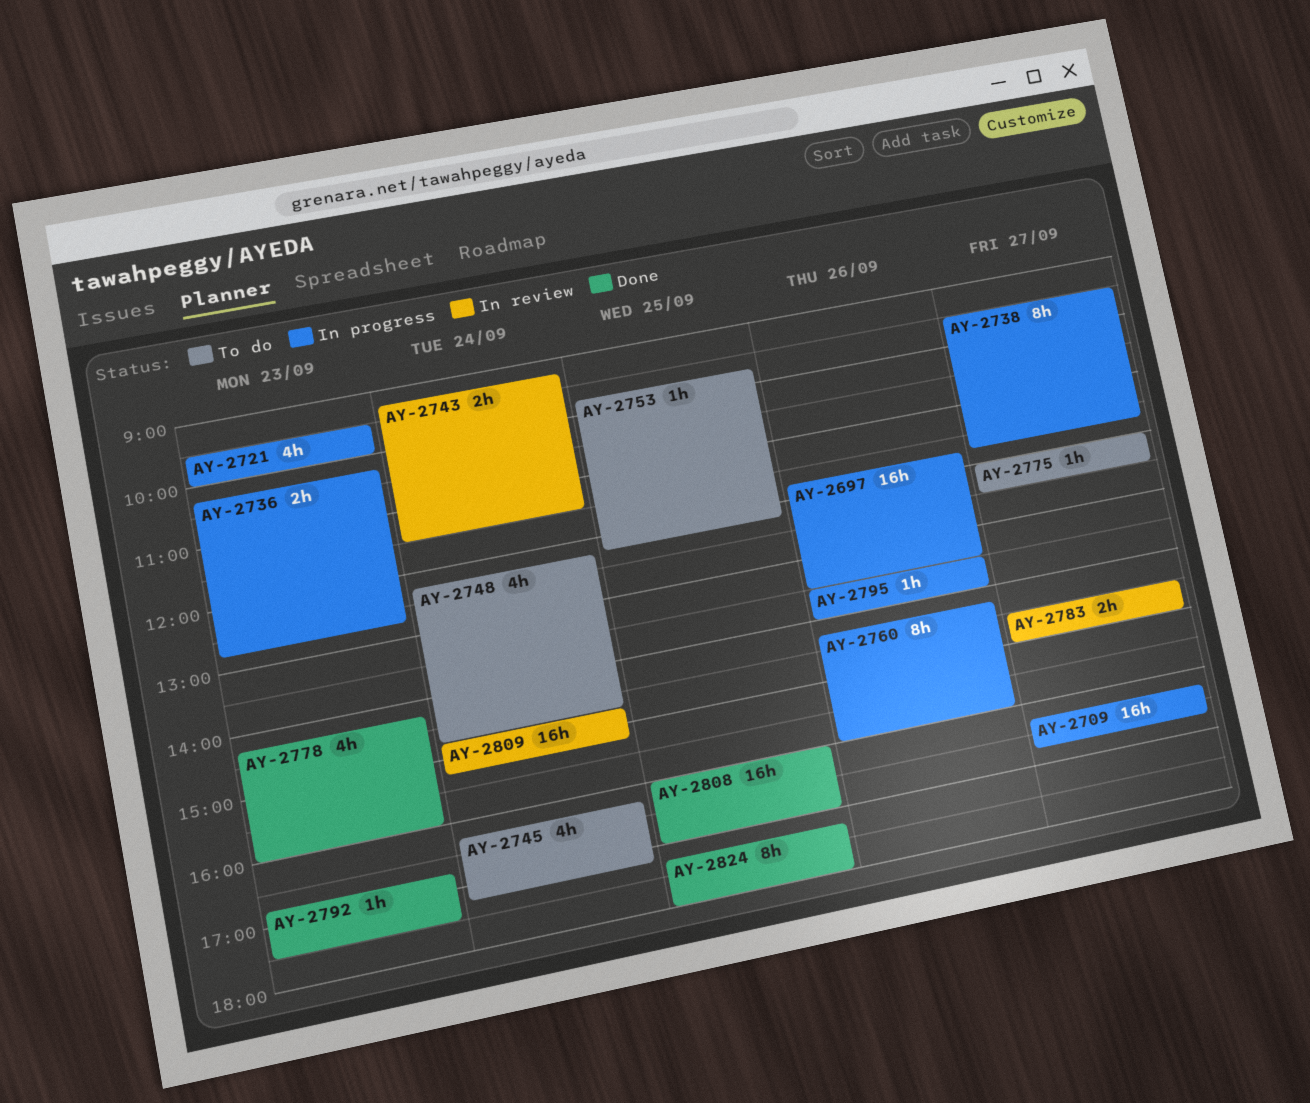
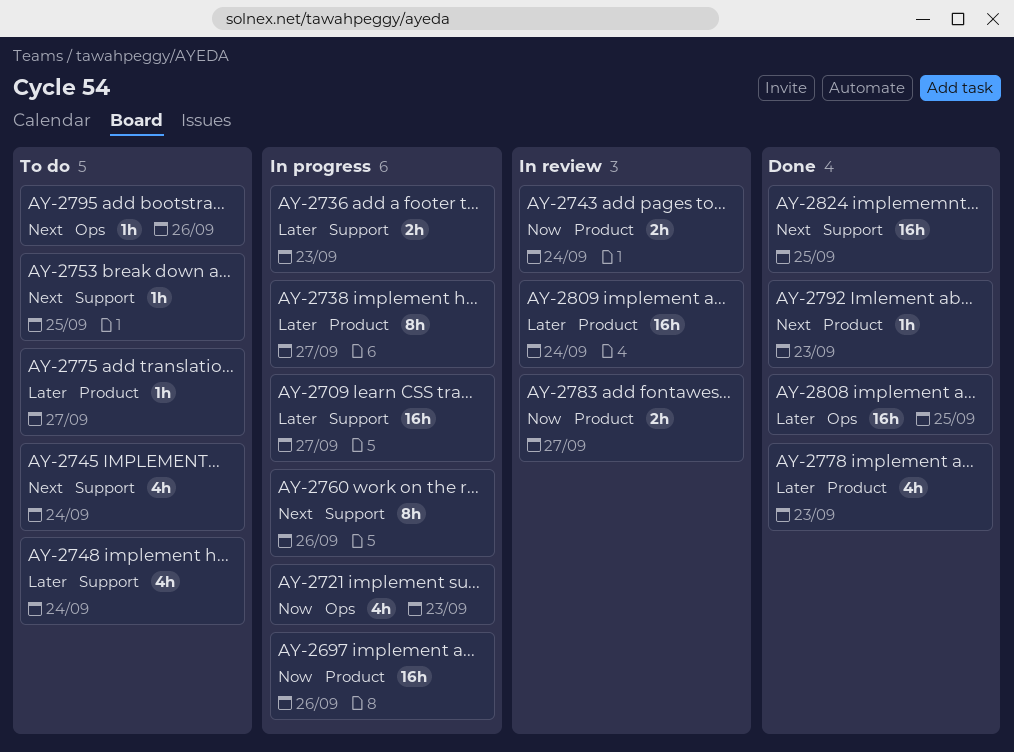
AY-2795, status: In progress -> To do
AY-2824, estimate: 8h -> 16h

